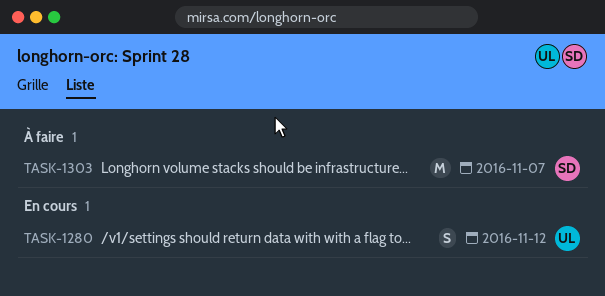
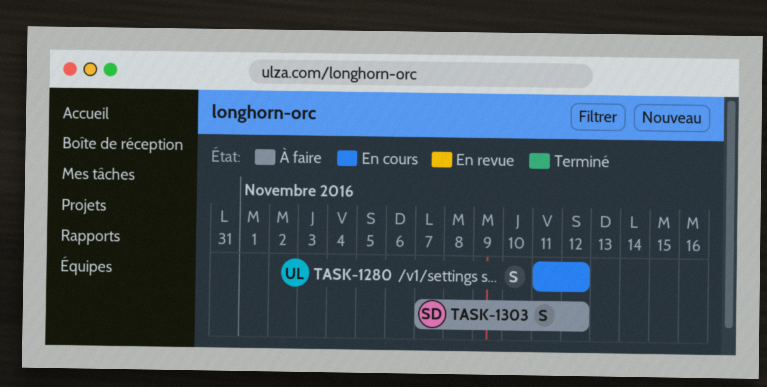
TASK-1303, estimate: M -> S
TASK-1303, due: Nov 7 -> Nov 12

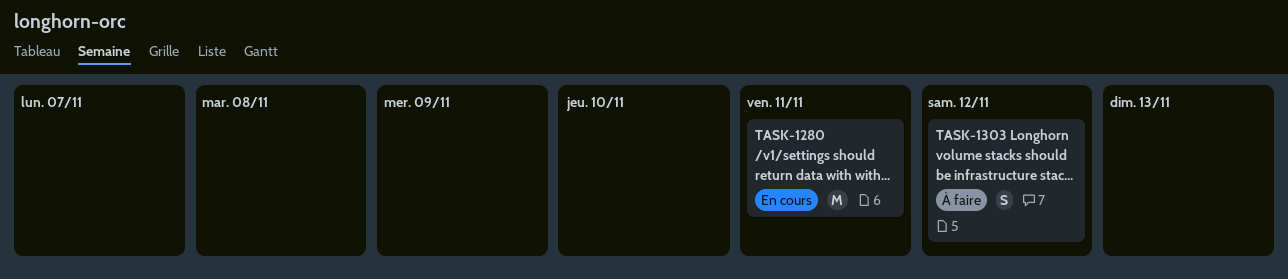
TASK-1280, estimate: S -> M
TASK-1280, due: Nov 12 -> Nov 11

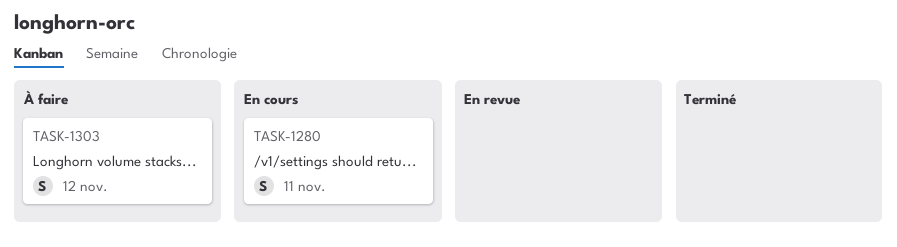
TASK-1280, estimate: M -> S

